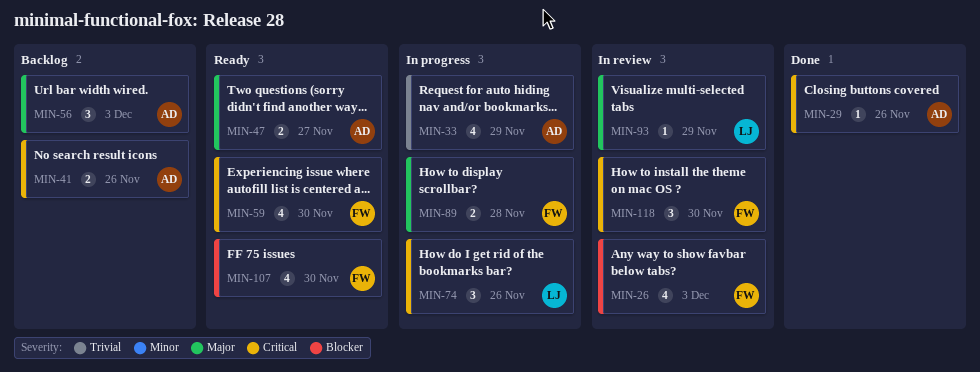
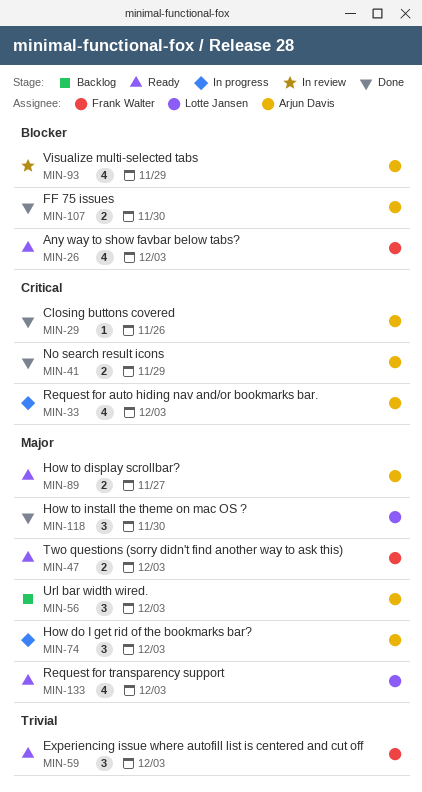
MIN-26, status: In review -> Ready
MIN-33, priority: Trivial -> Critical
MIN-33, due: Nov 29 -> Dec 3
MIN-41, status: Backlog -> Done
MIN-41, due: Nov 26 -> Nov 29
MIN-47, owner: Arjun Davis -> Frank Walter
MIN-47, due: Nov 27 -> Dec 3
MIN-59, priority: Critical -> Trivial
MIN-59, estimate: 4 -> 3
MIN-59, due: Nov 30 -> Dec 3
MIN-74, owner: Lotte Jansen -> Arjun Davis
MIN-74, priority: Critical -> Major
MIN-74, due: Nov 26 -> Dec 3
MIN-89, status: In progress -> Ready
MIN-89, owner: Frank Walter -> Arjun Davis
MIN-89, due: Nov 28 -> Nov 27
MIN-93, owner: Lotte Jansen -> Arjun Davis
MIN-93, priority: Major -> Blocker
MIN-93, estimate: 1 -> 4
MIN-107, status: Ready -> Done
MIN-107, owner: Frank Walter -> Arjun Davis
MIN-107, estimate: 4 -> 2
MIN-118, status: In review -> Done
MIN-118, owner: Frank Walter -> Lotte Jansen
MIN-118, priority: Critical -> Major
MIN-133: none -> present

